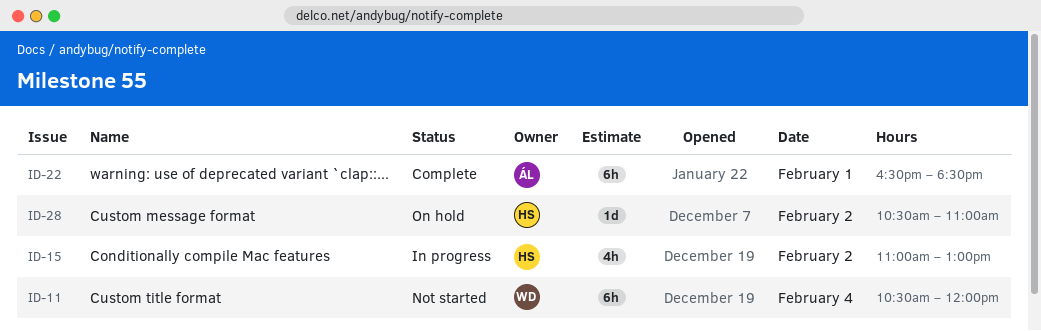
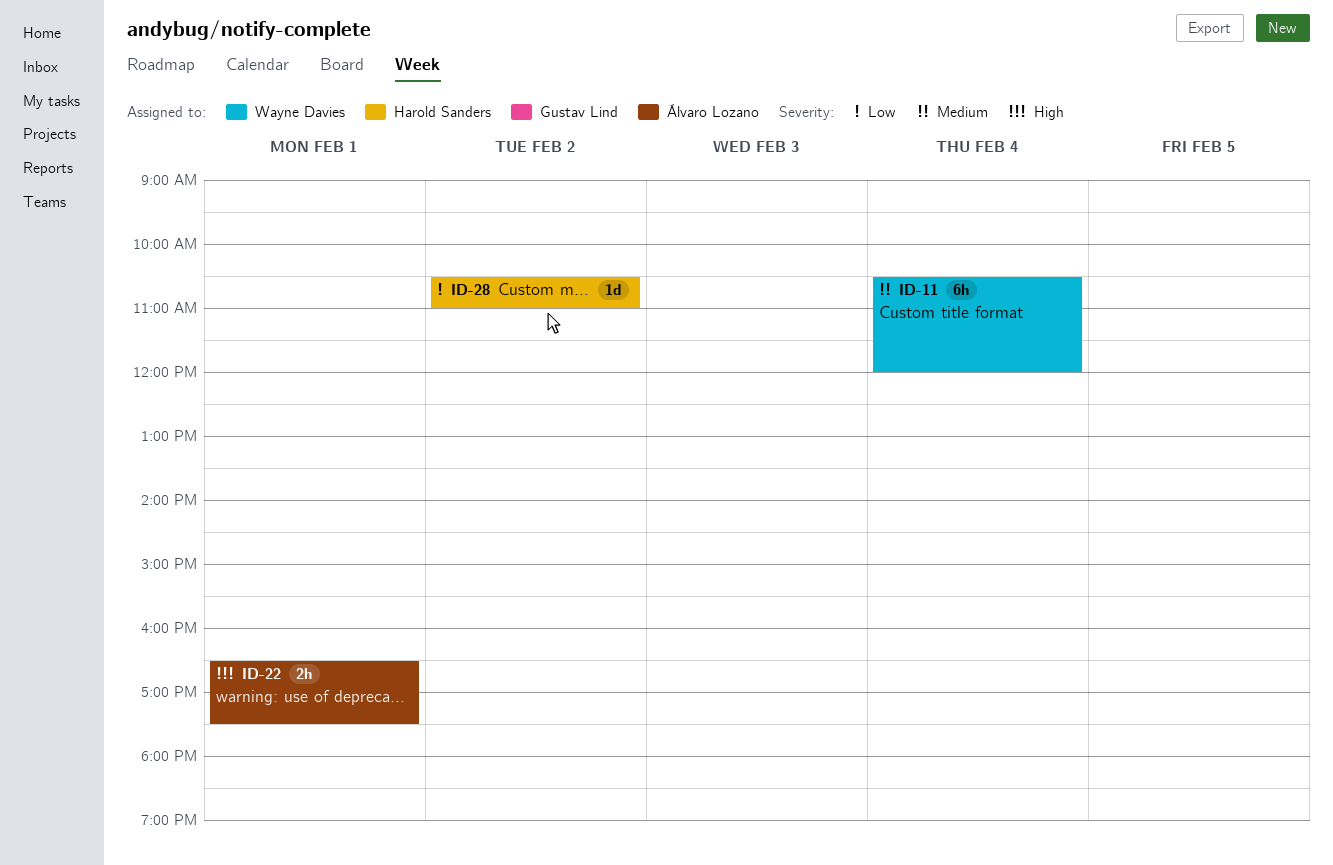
ID-15: present -> none
ID-22, estimate: 6h -> 2h
ID-22, ends: 18:30 -> 17:30

